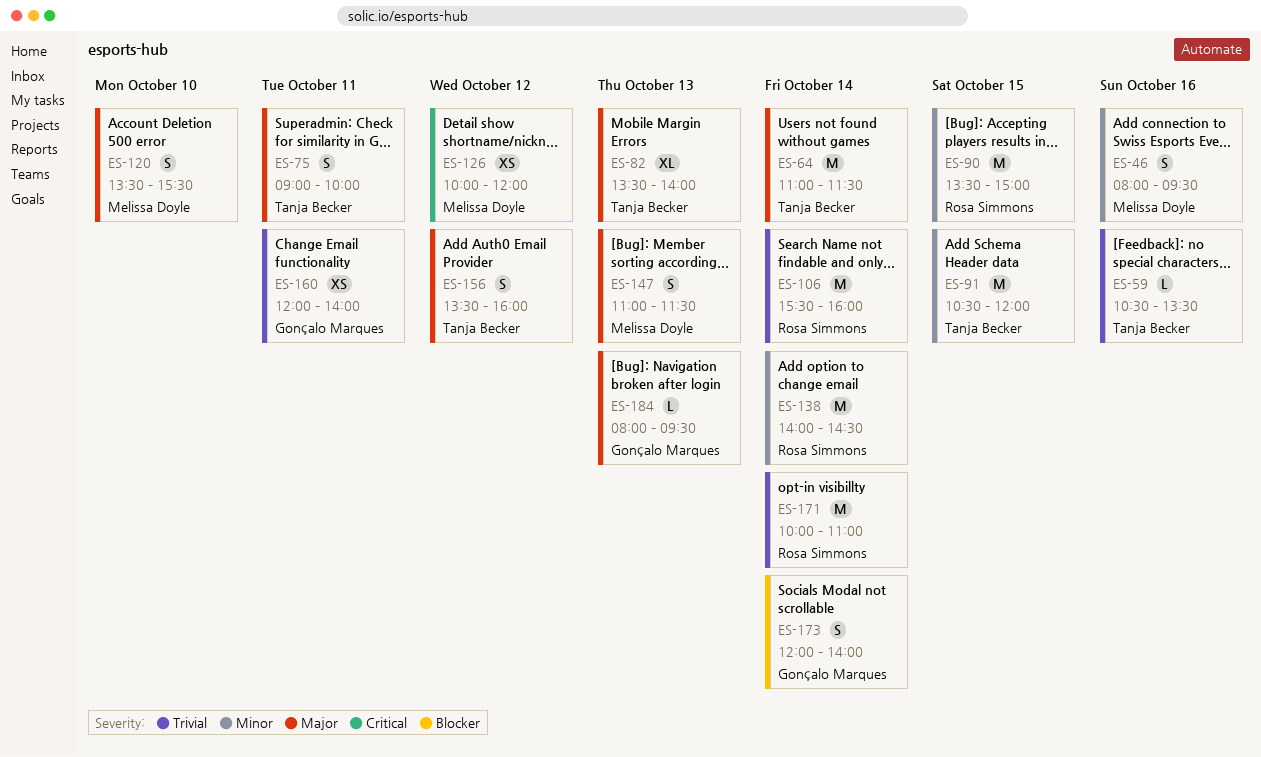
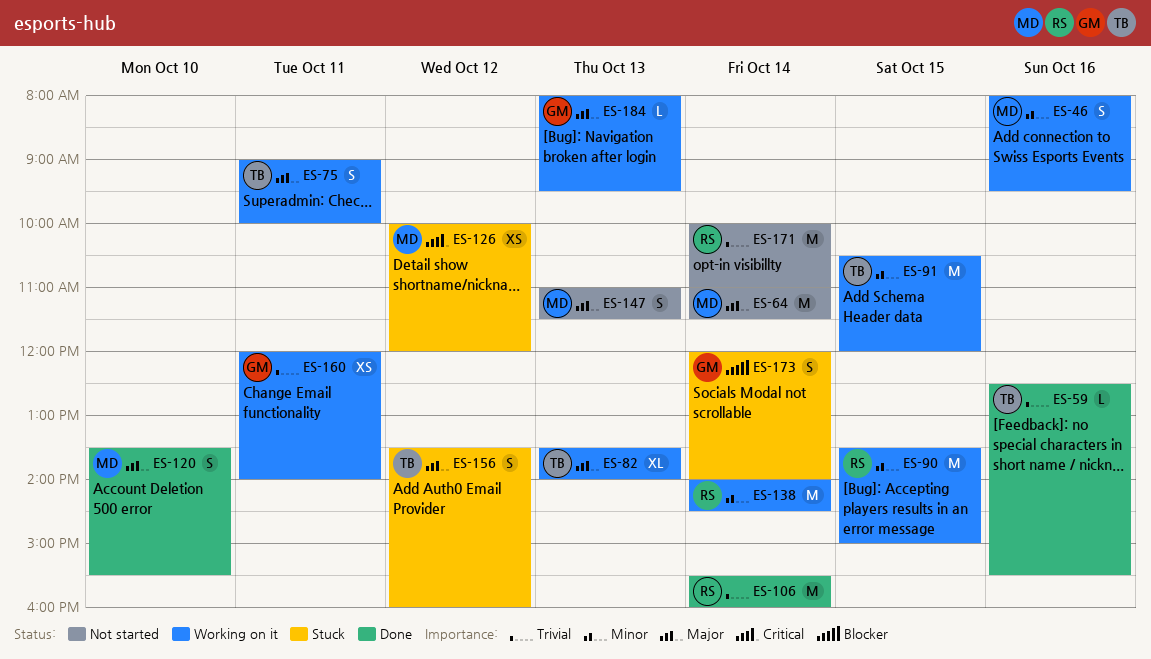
ES-59, begins: 10:30 -> 12:30
ES-59, ends: 13:30 -> 15:30
ES-64, owner: Tanja Becker -> Melissa Doyle

